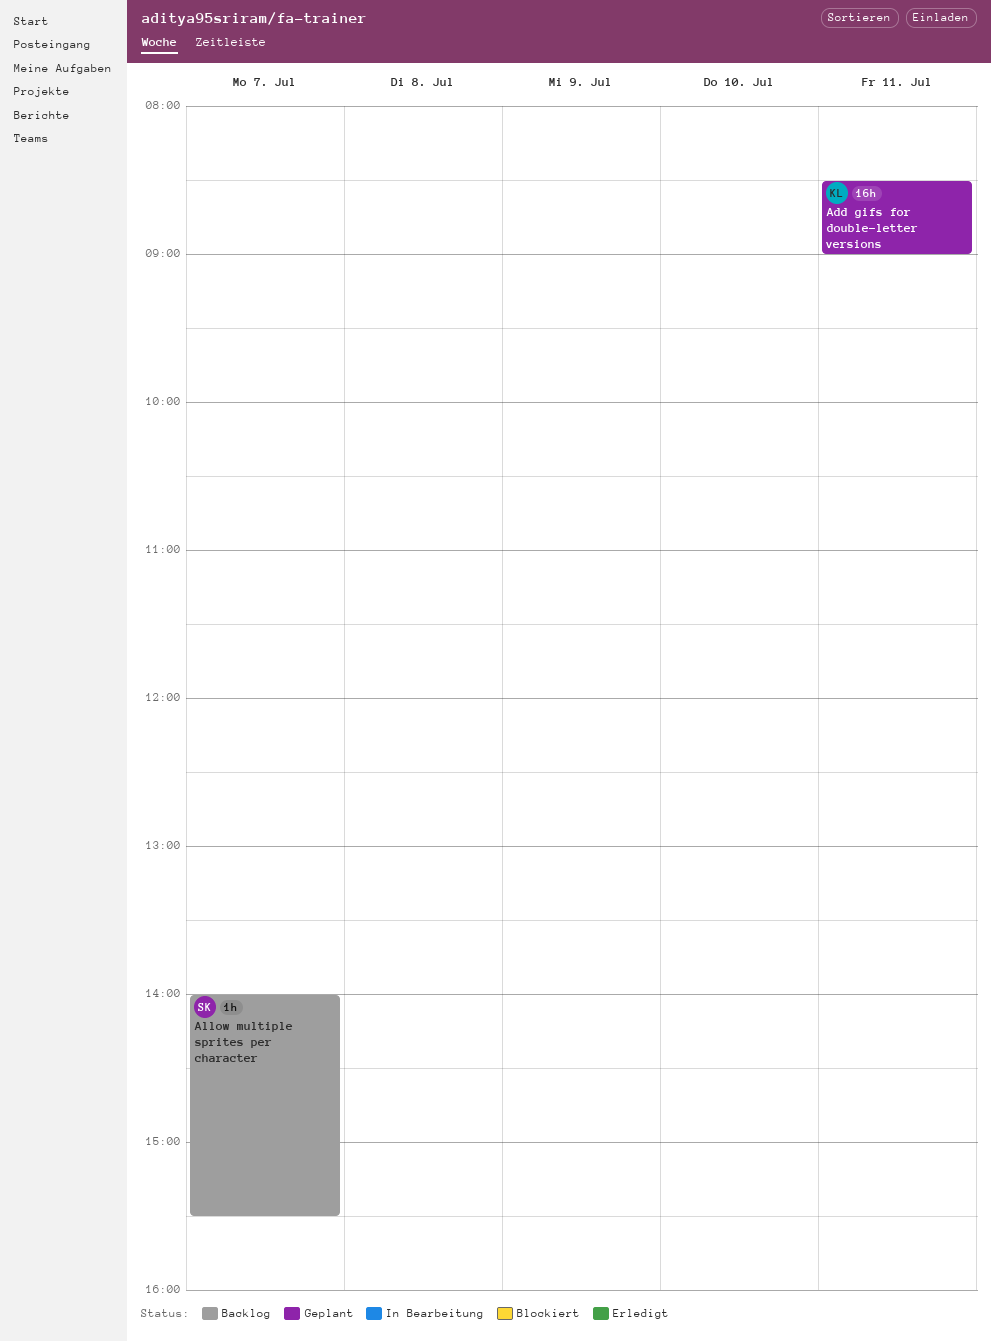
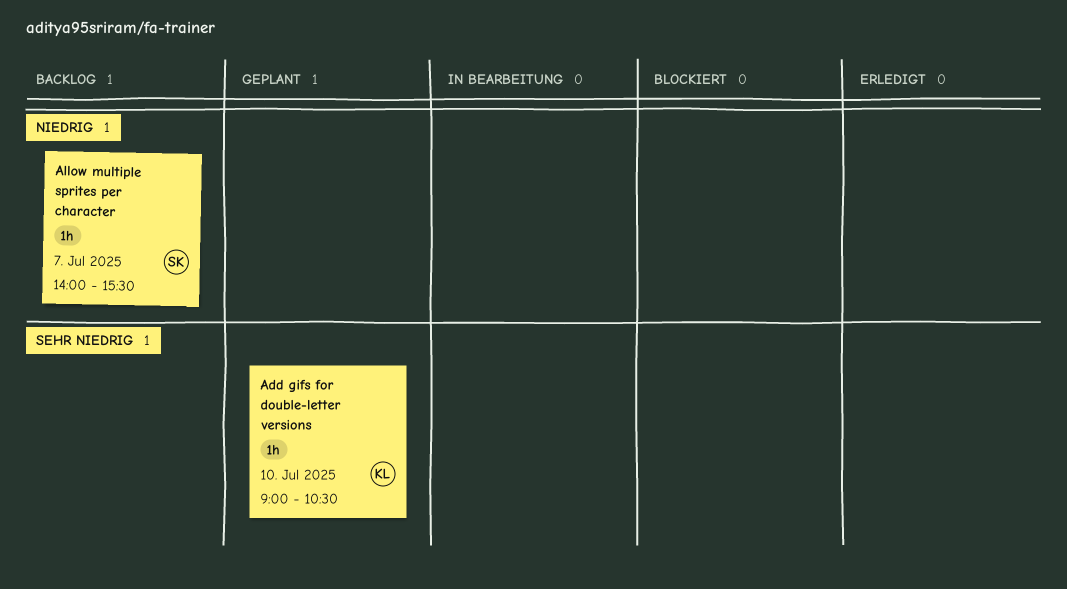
Add gifs for double-letter versions, estimate: 16h -> 1h
Add gifs for double-letter versions, day: Jul 11 -> Jul 10
Add gifs for double-letter versions, begins: 08:30 -> 09:00
Add gifs for double-letter versions, ends: 09:00 -> 10:30

